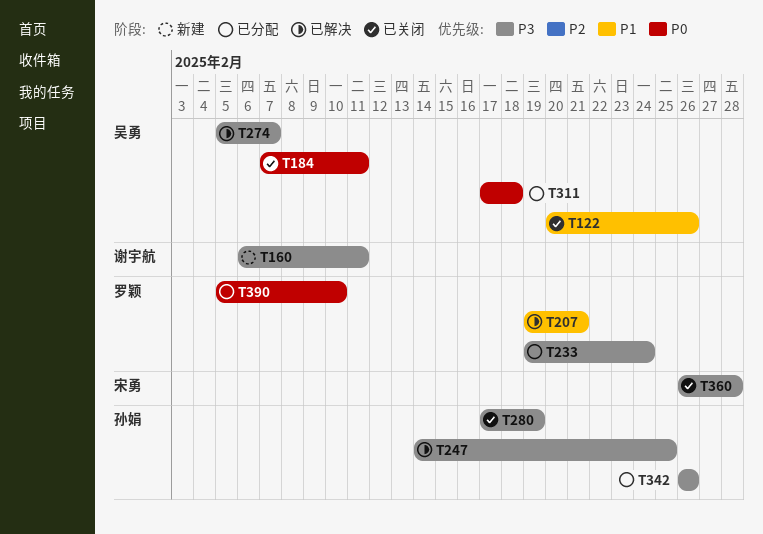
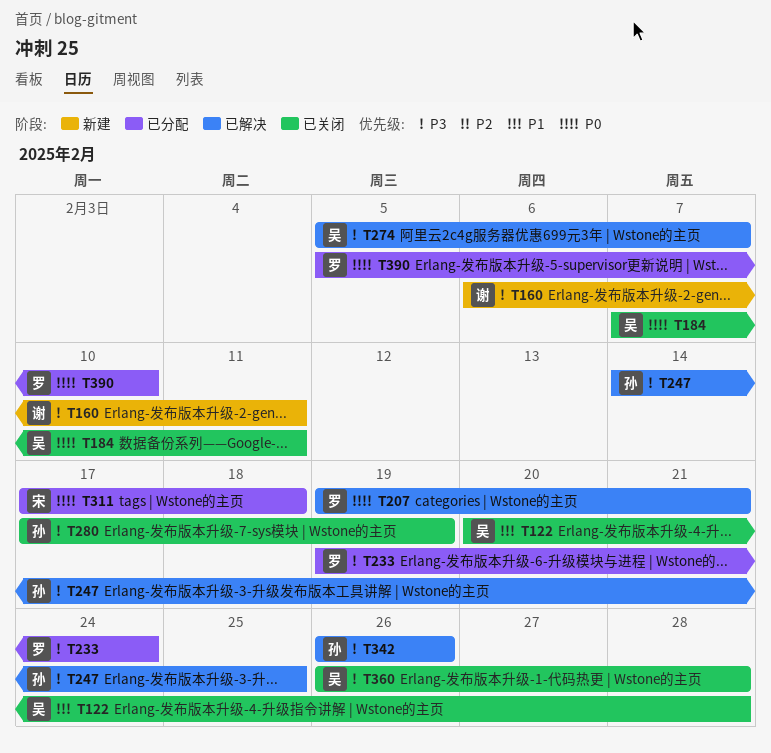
T122, due: Feb 26 -> Feb 28
T207, priority: P1 -> P0
T311, owner: 吴勇 -> 宋勇
T342, status: 已分配 -> 已解决
T360, owner: 宋勇 -> 吴勇

